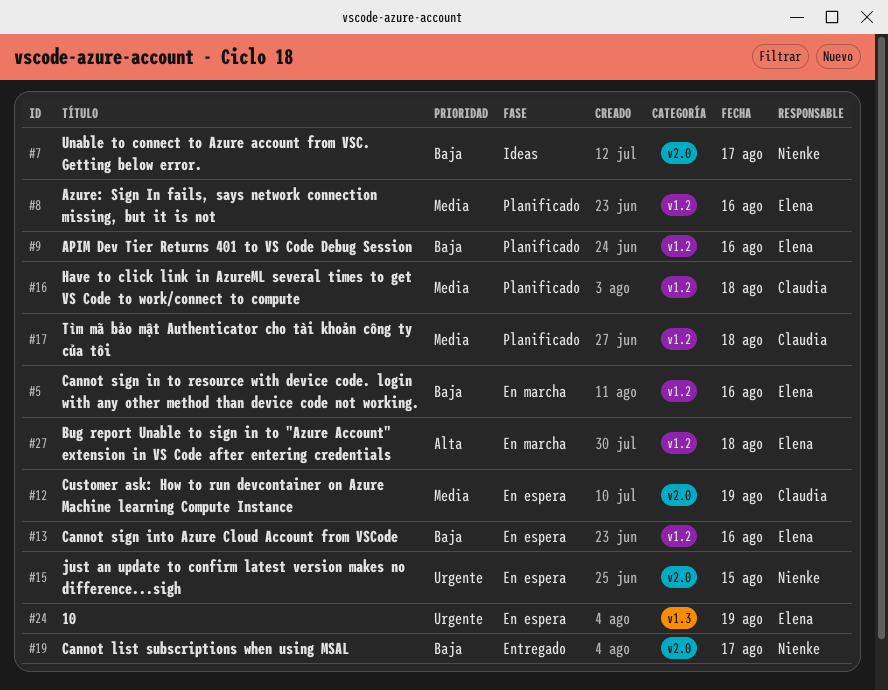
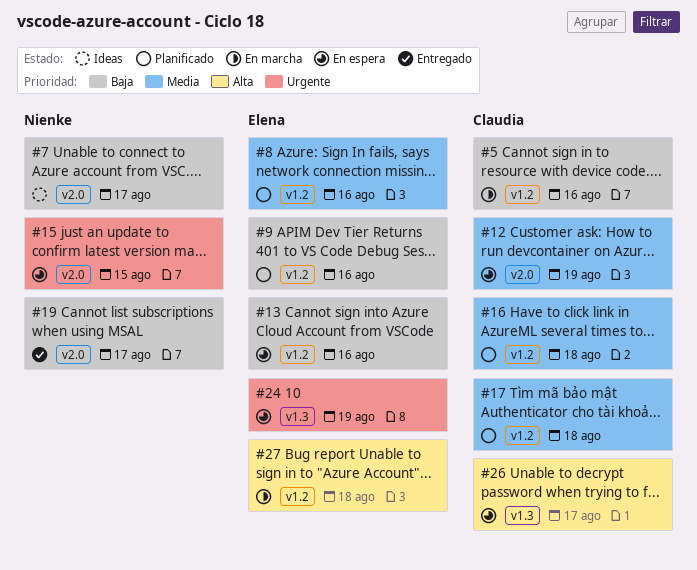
#5, owner: Elena -> Claudia
#26: none -> present

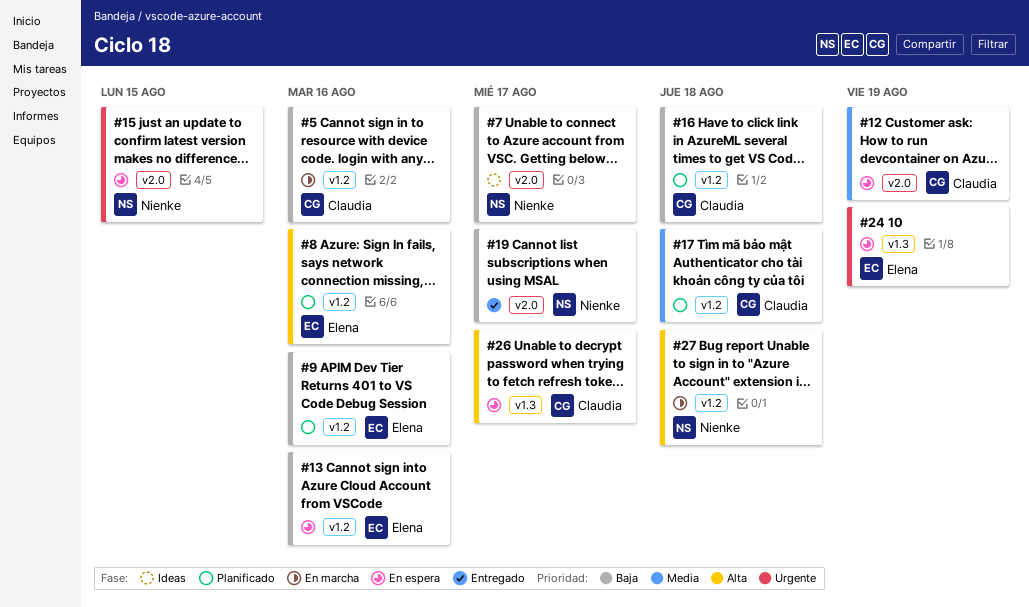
#8, priority: Media -> Alta
#16, priority: Media -> Baja
#27, owner: Elena -> Nienke

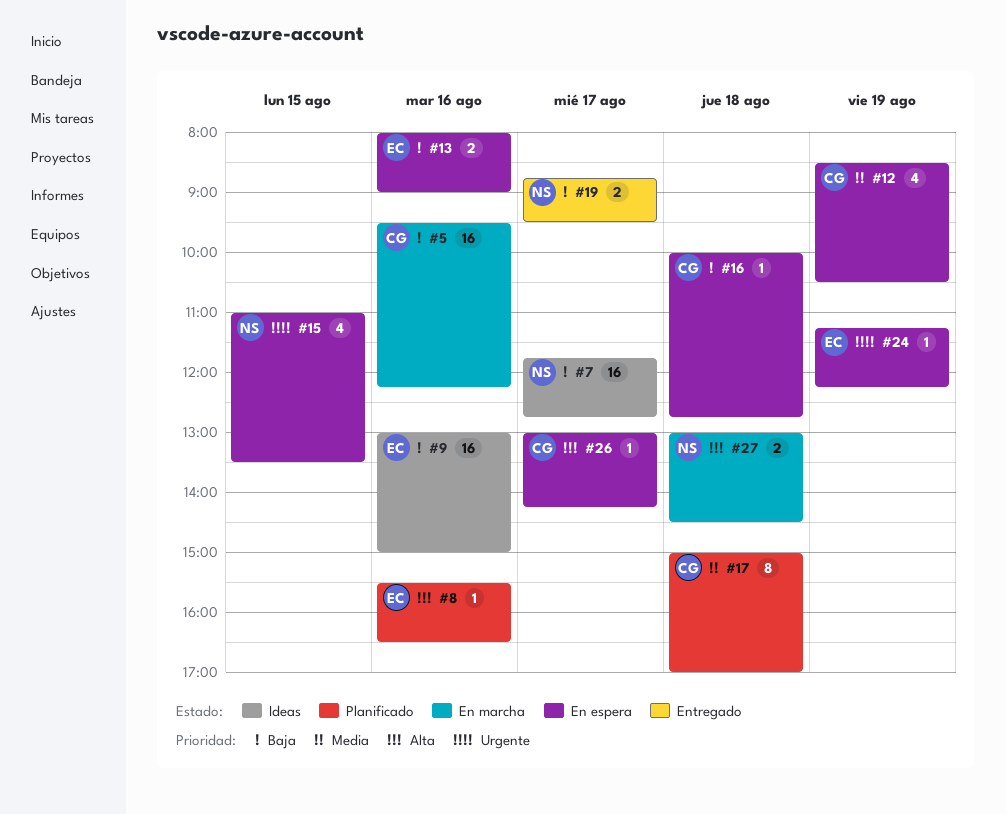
#9, status: Planificado -> Ideas
#16, status: Planificado -> En espera

